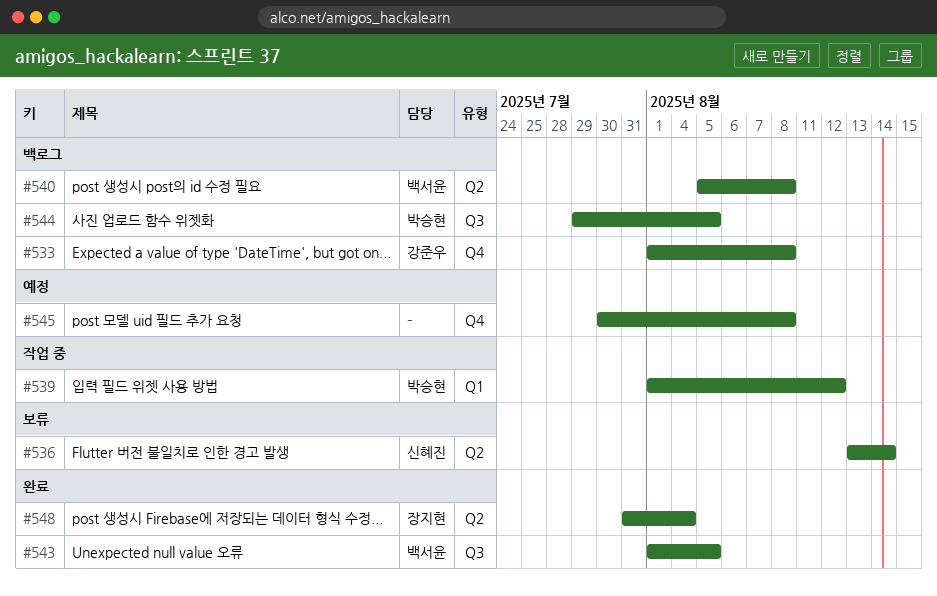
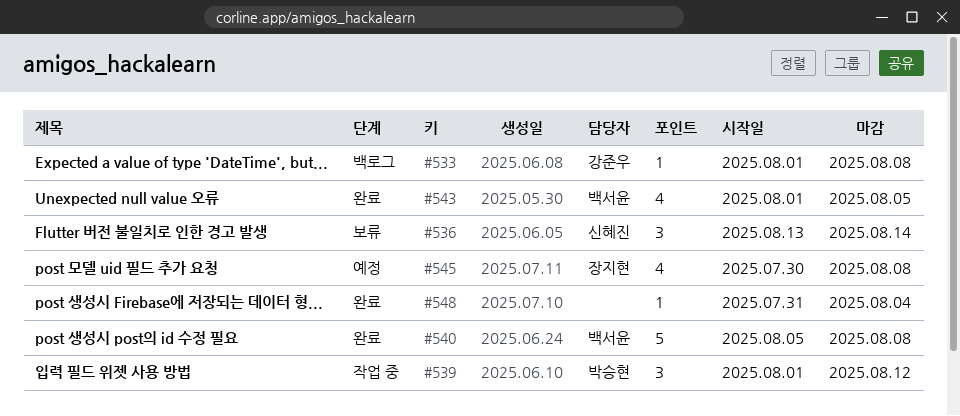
#540, status: 백로그 -> 완료
#544: present -> none
#545, owner: none -> 장지현
#548, owner: 장지현 -> none

